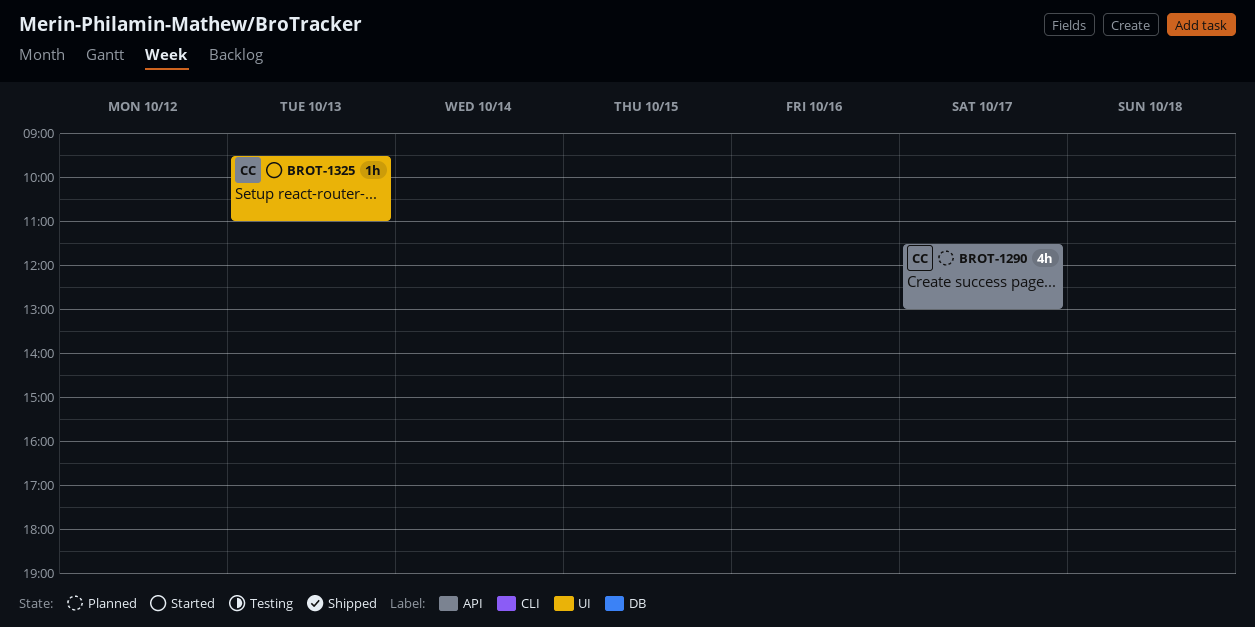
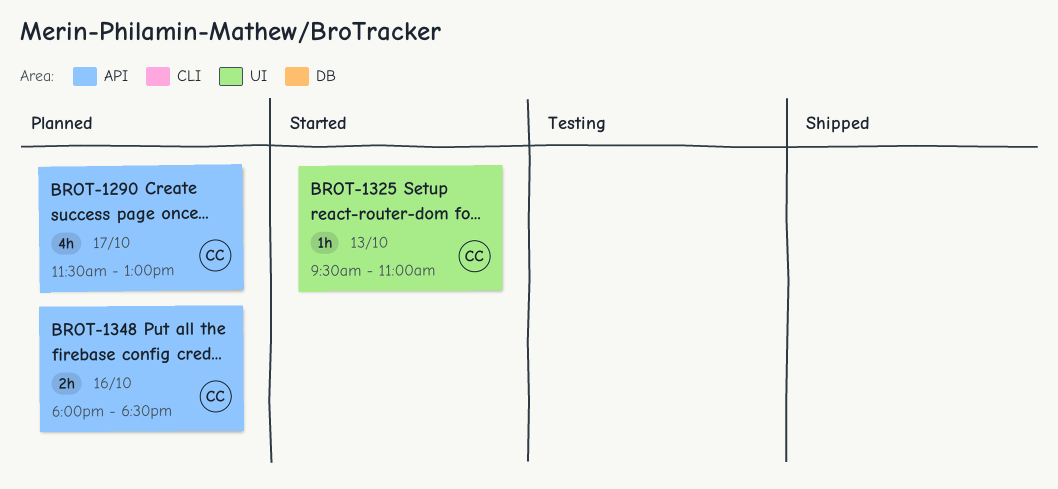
BROT-1348: none -> present

